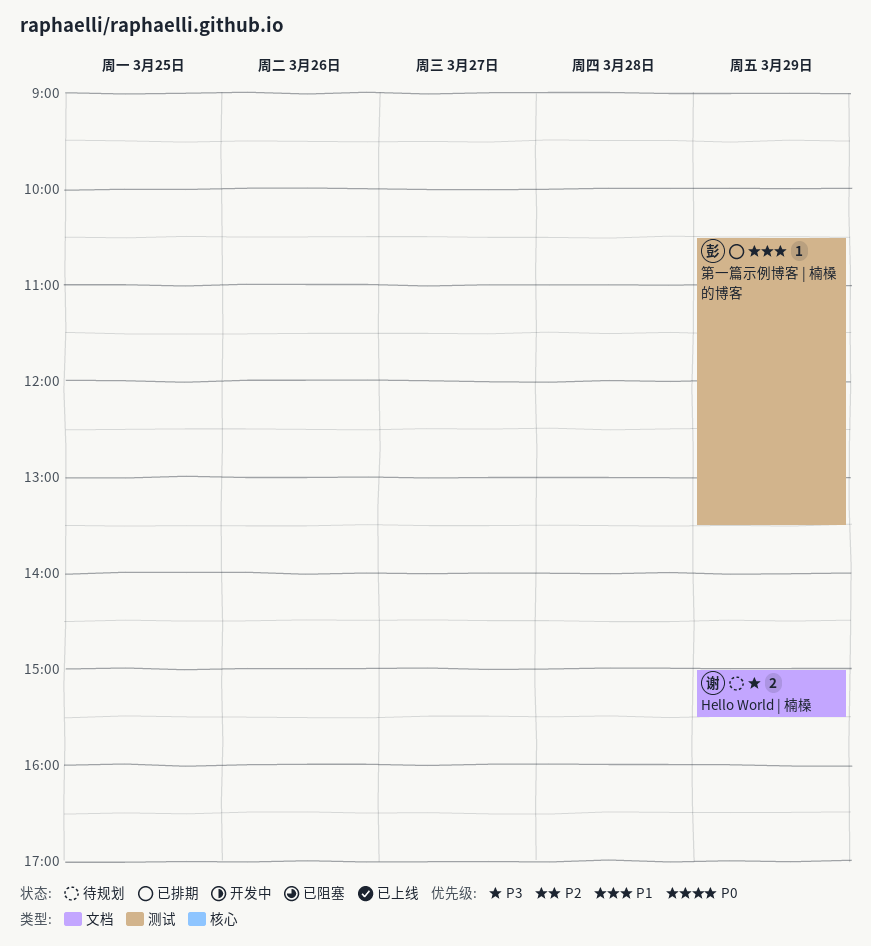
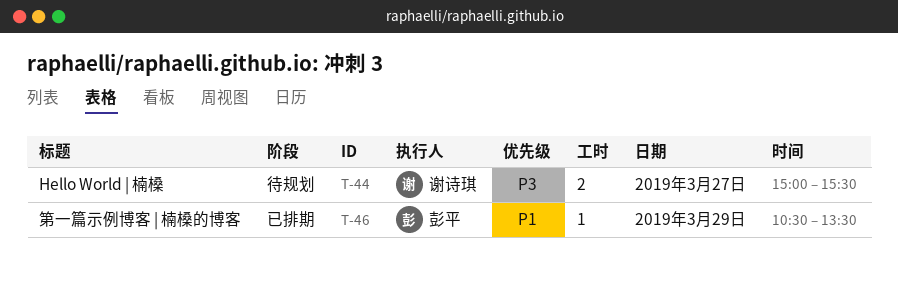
Hello World | 楠槡, day: Mar 29 -> Mar 27

